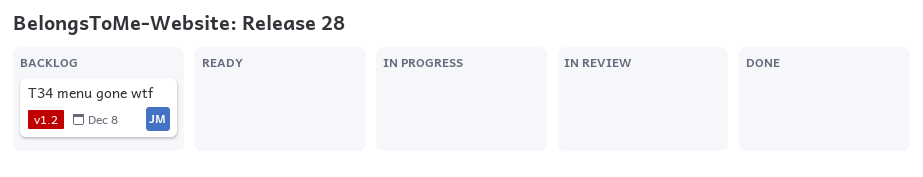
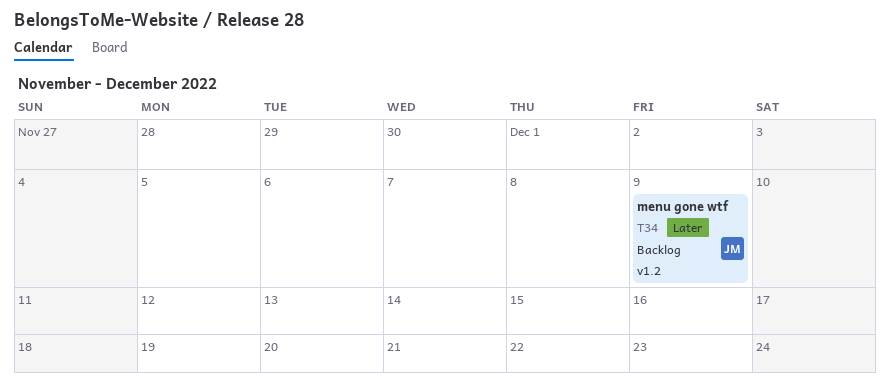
T34, due: Dec 8 -> Dec 9

